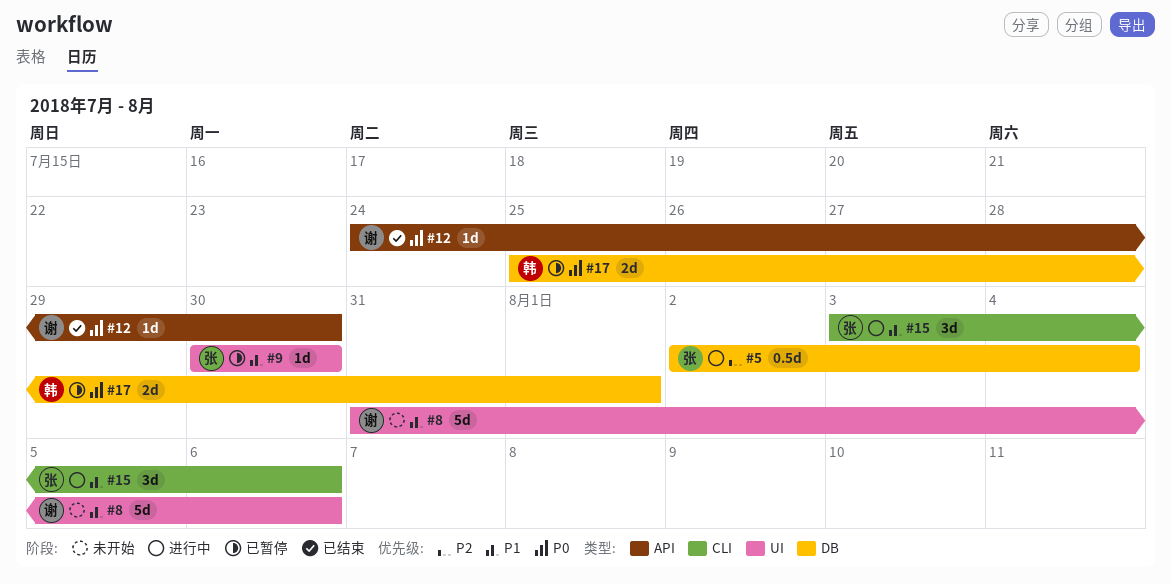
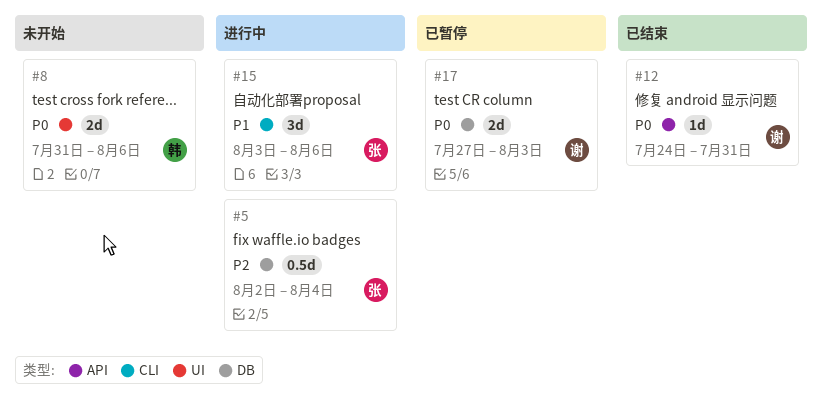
#8, owner: 谢 -> 韩
#8, priority: P1 -> P0
#8, estimate: 5d -> 2d
#9: present -> none
#12, due: Jul 30 -> Jul 31
#17, owner: 韩 -> 谢
#17, start: Jul 25 -> Jul 27
#17, due: Aug 1 -> Aug 3

